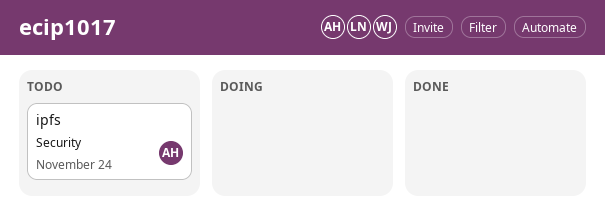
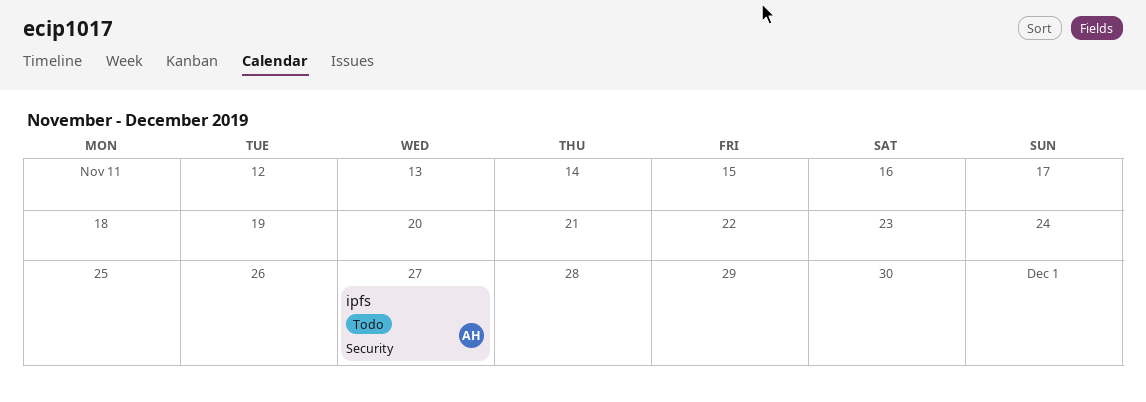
ipfs, due: Nov 24 -> Nov 27

